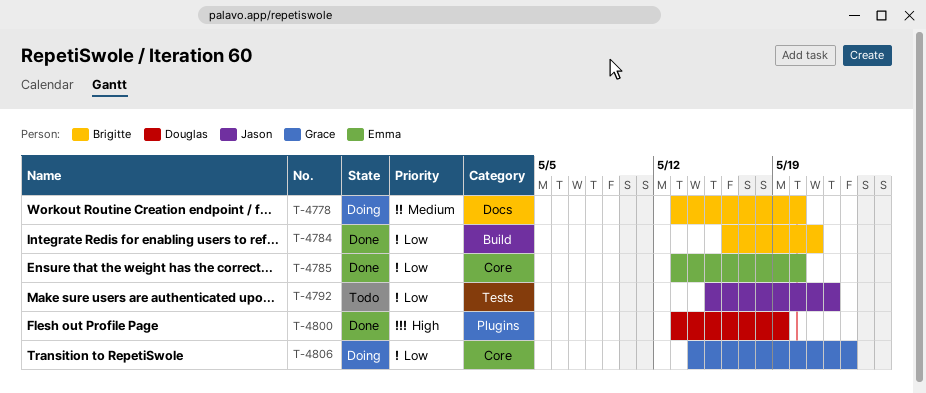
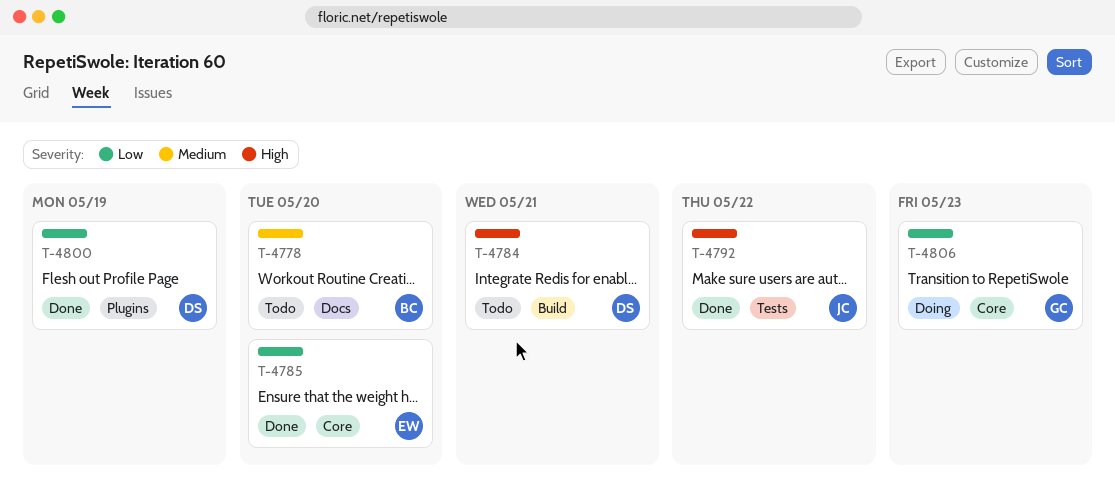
T-4778, status: Doing -> Todo
T-4784, status: Done -> Todo
T-4784, owner: Brigitte -> Douglas
T-4784, priority: Low -> High
T-4792, status: Todo -> Done
T-4792, priority: Low -> High
T-4800, priority: High -> Low

